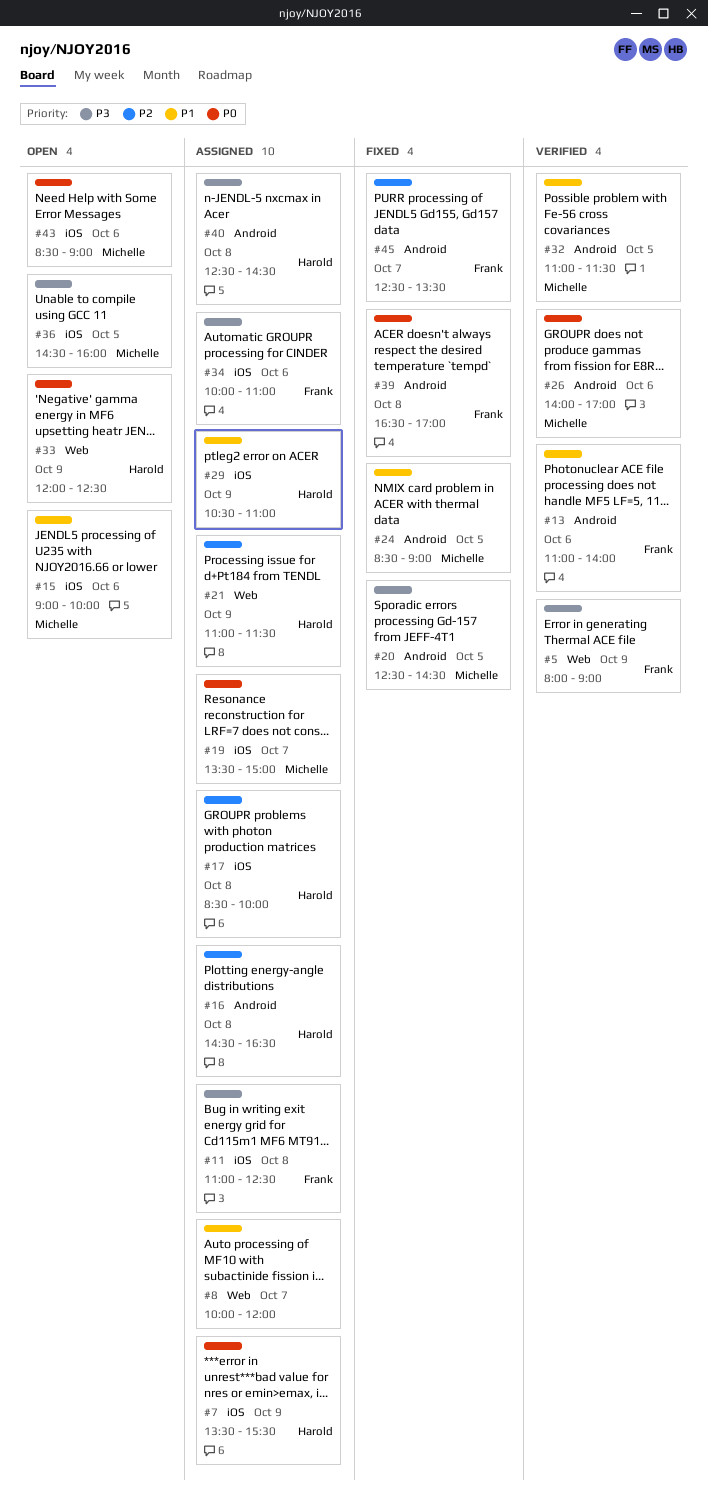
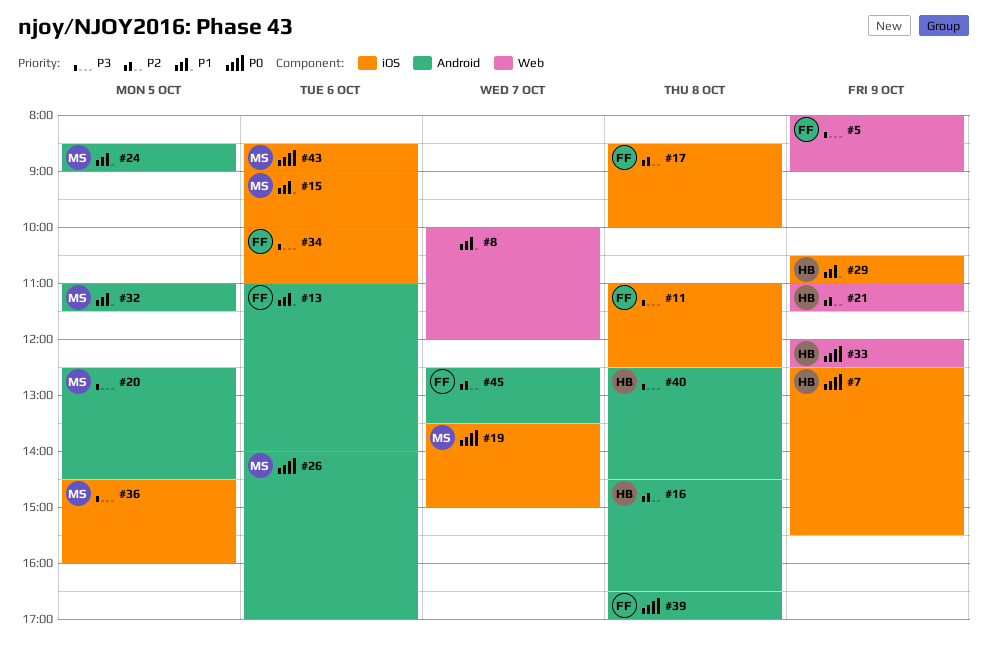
#7, begins: 13:30 -> 12:30
#17, owner: Harold -> Frank

